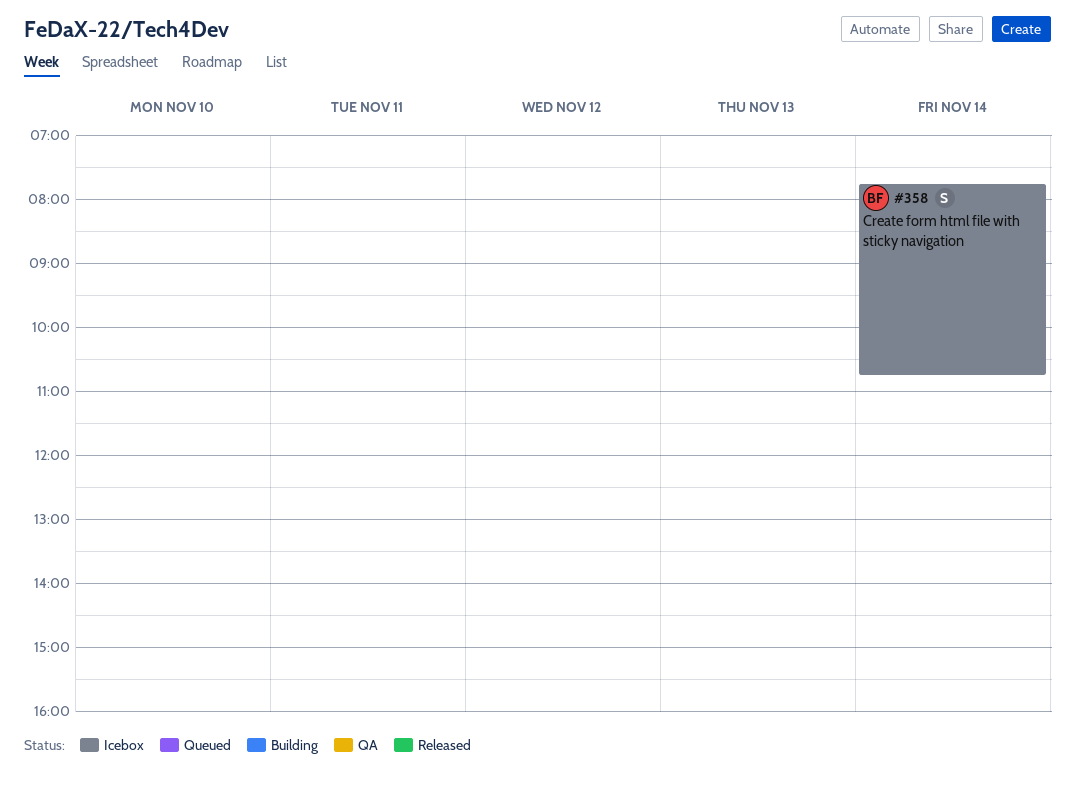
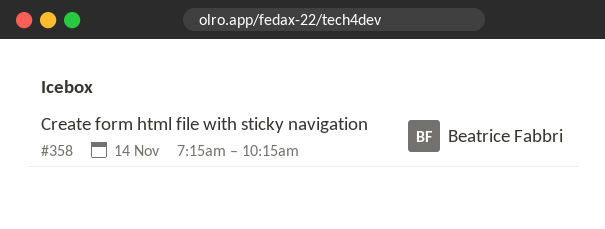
#358, begins: 07:45 -> 07:15
#358, ends: 10:45 -> 10:15

